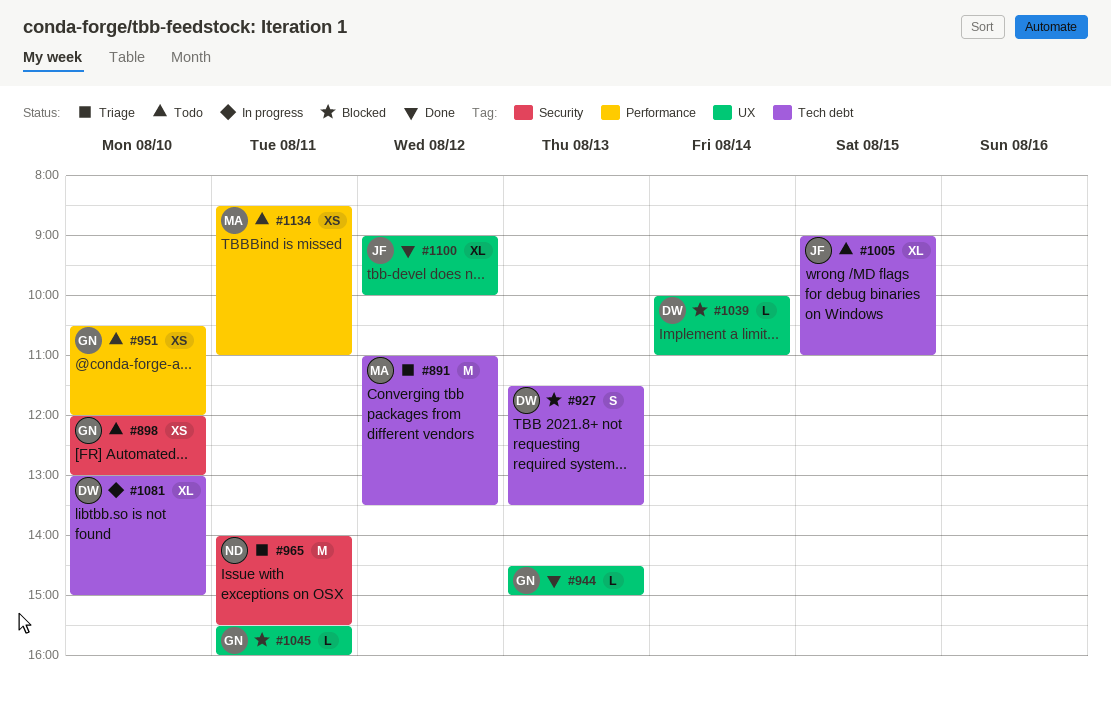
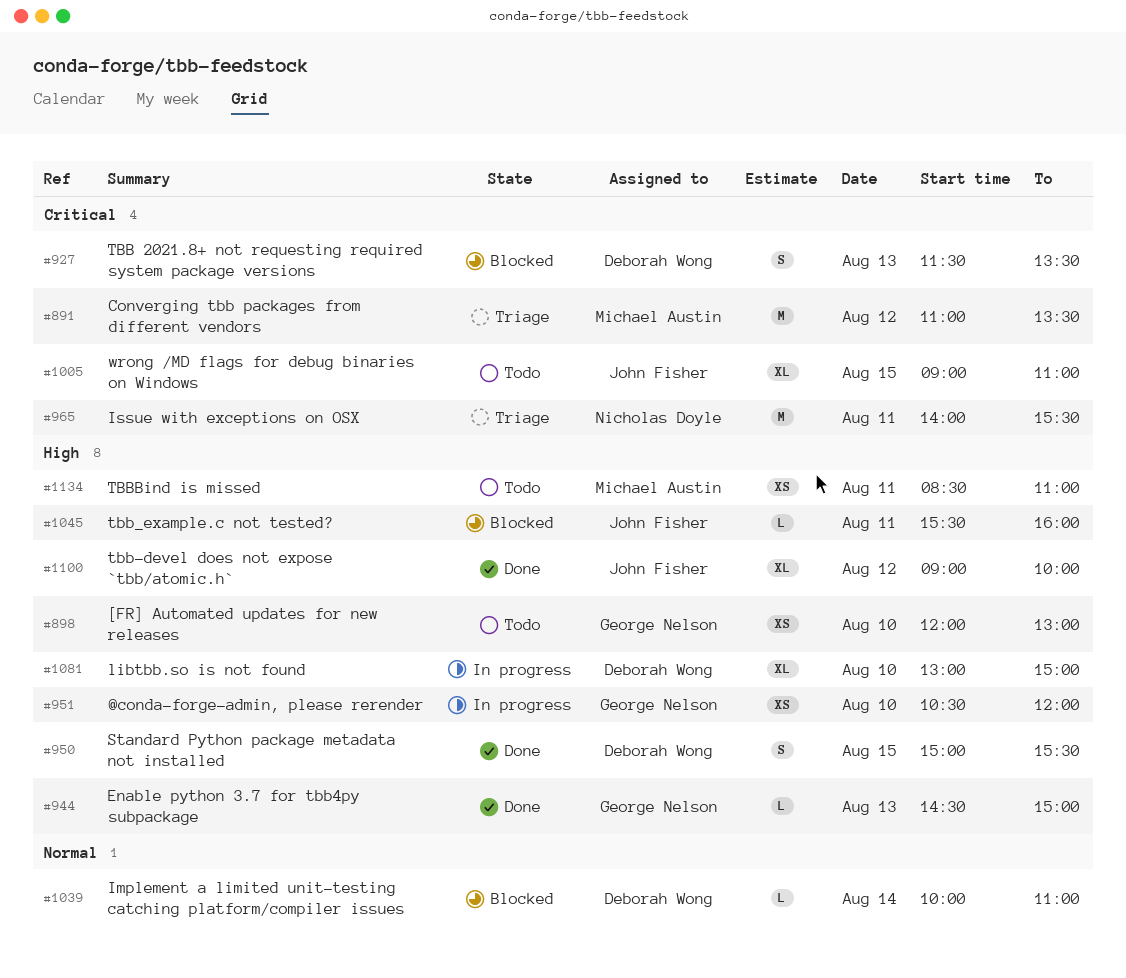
#950: none -> present
#951, status: Todo -> In progress
#1045, owner: George Nelson -> John Fisher

